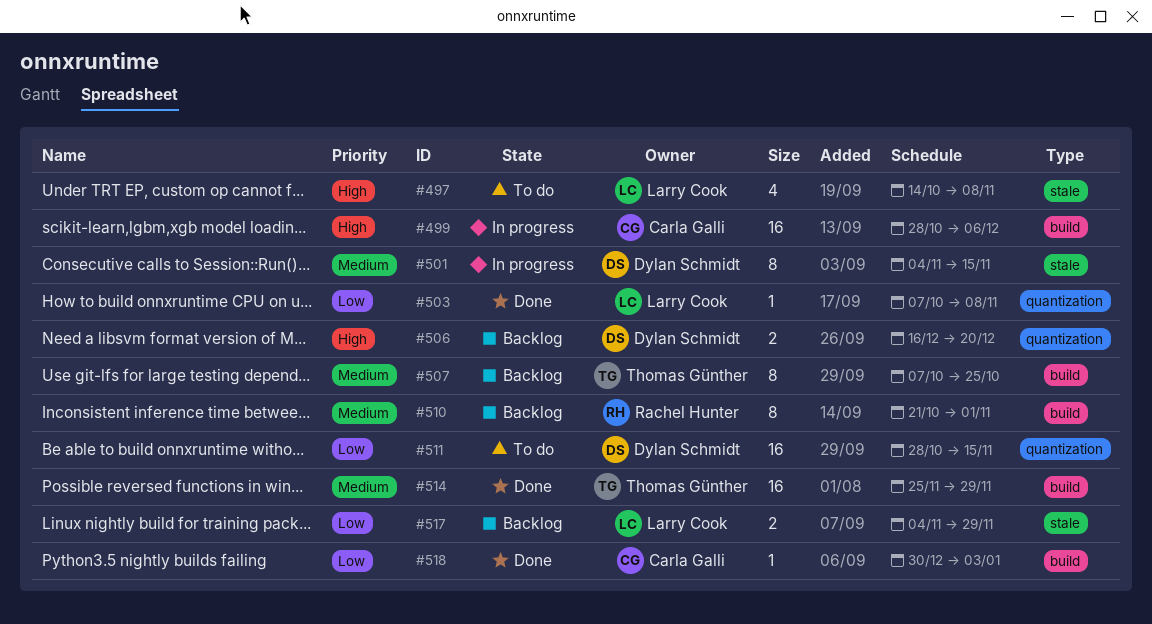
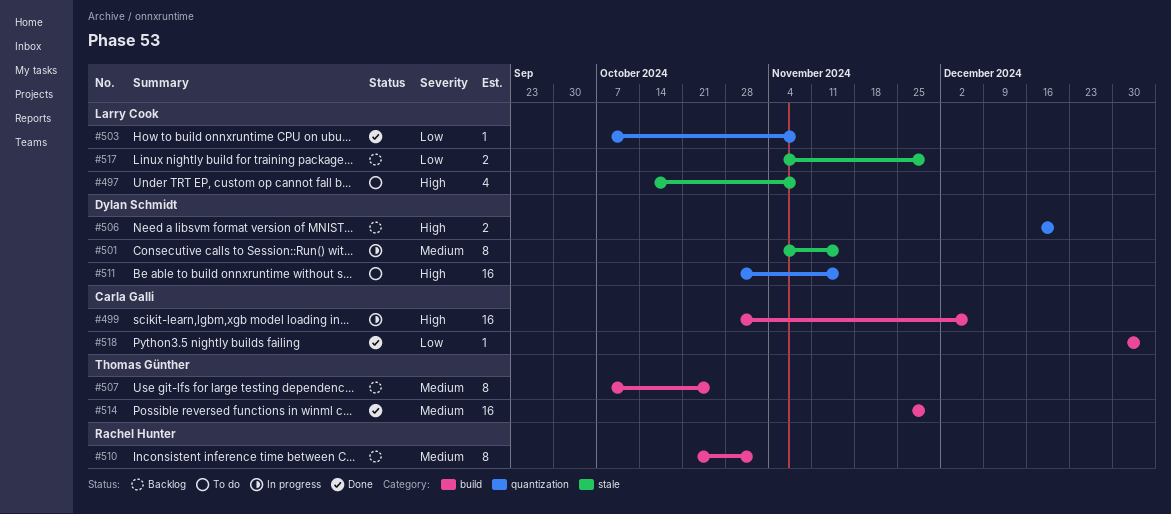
#511, priority: Low -> High

